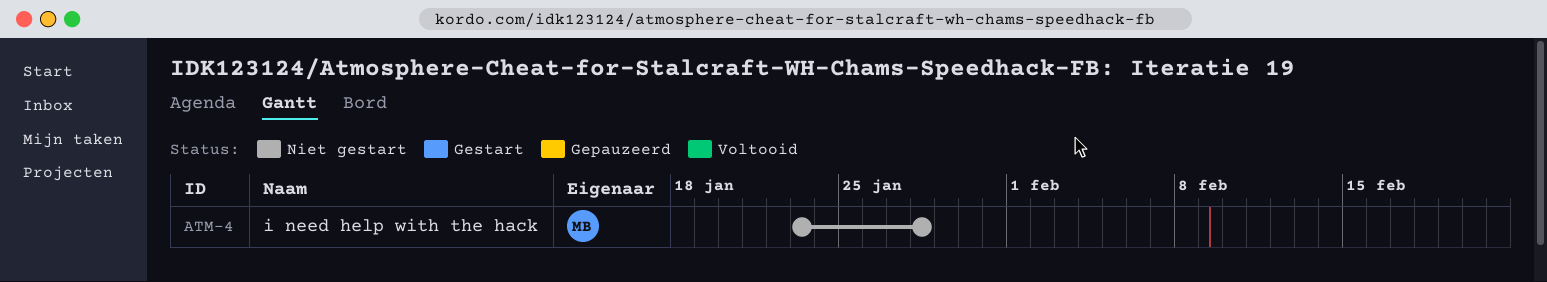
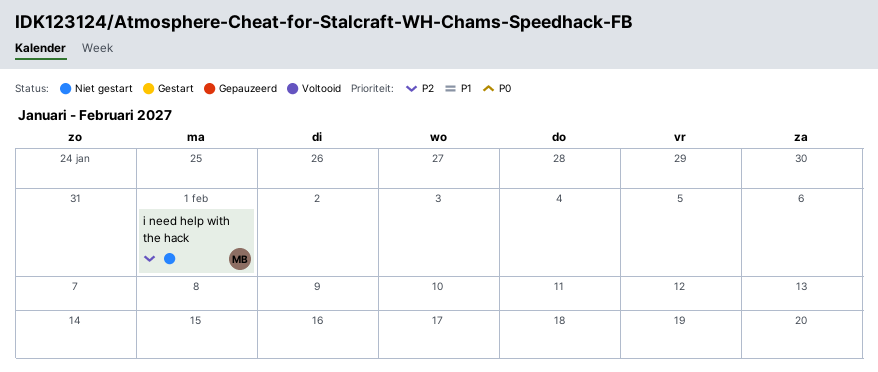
i need help with the hack, due: Jan 28 -> Feb 1

